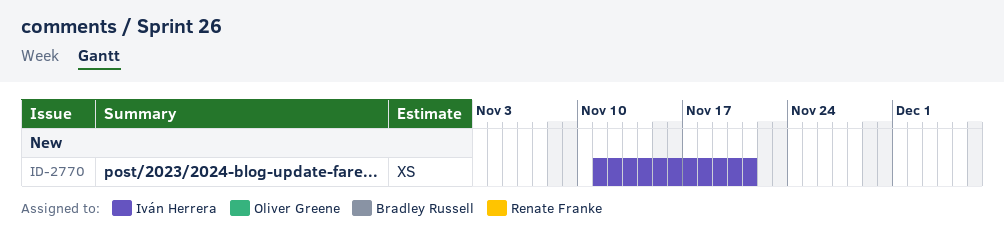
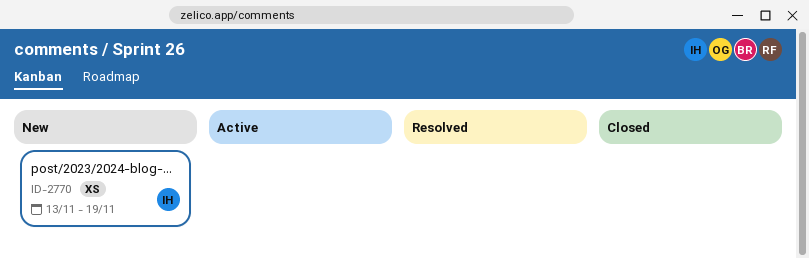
ID-2770, start: Nov 11 -> Nov 13
ID-2770, due: Nov 21 -> Nov 19

